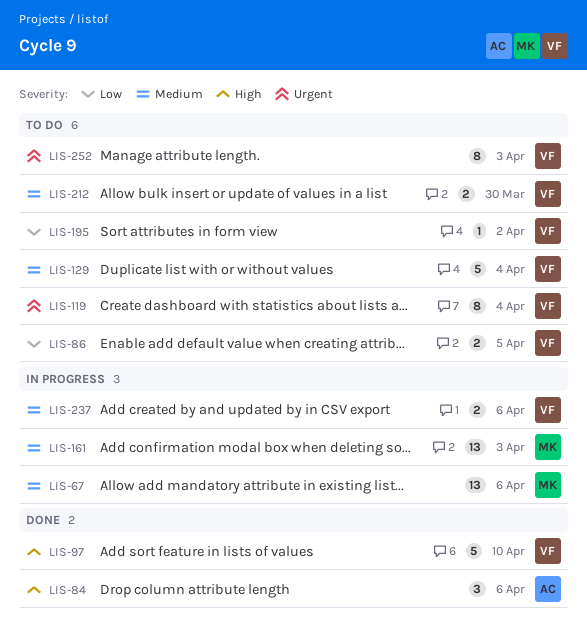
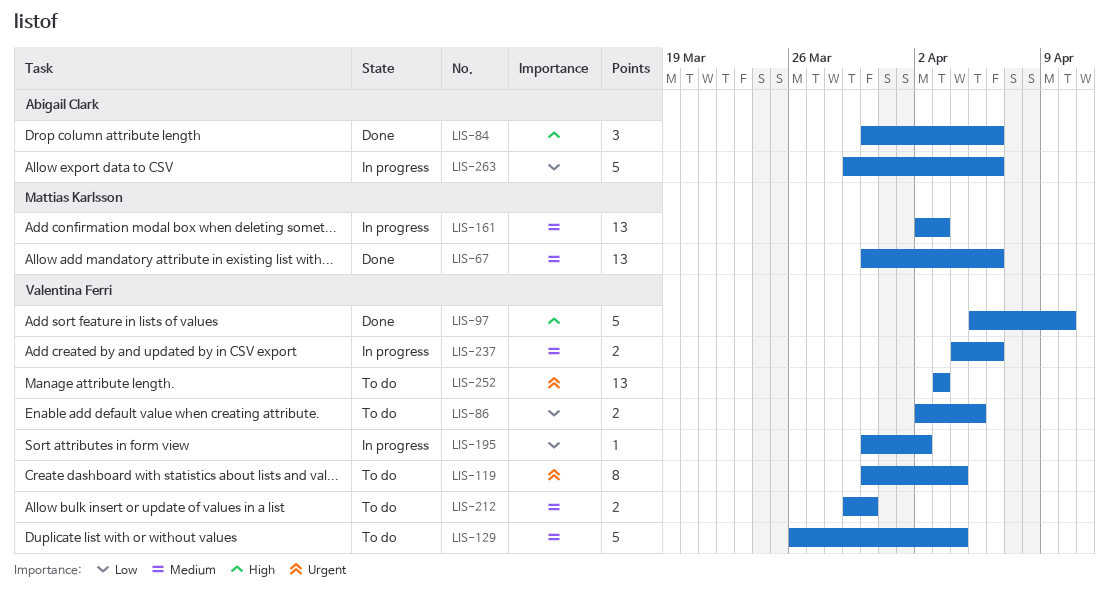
LIS-67, status: In progress -> Done
LIS-195, status: To do -> In progress
LIS-252, estimate: 8 -> 13
LIS-263: none -> present

